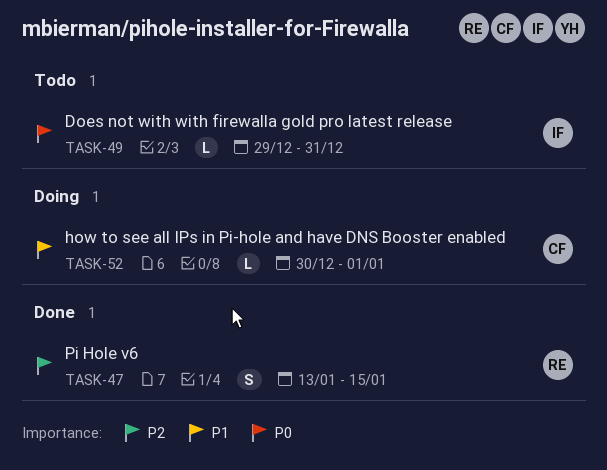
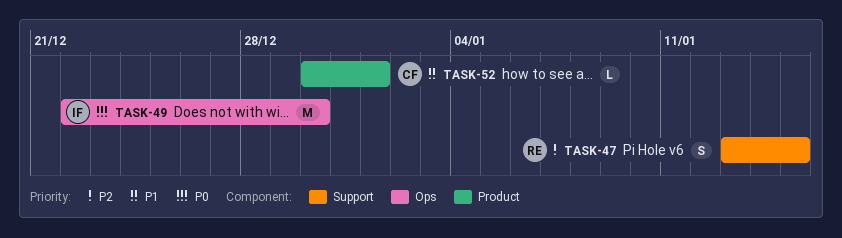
TASK-49, estimate: L -> M
TASK-49, start: Dec 29 -> Dec 22
TASK-49, due: Dec 31 -> Dec 30

